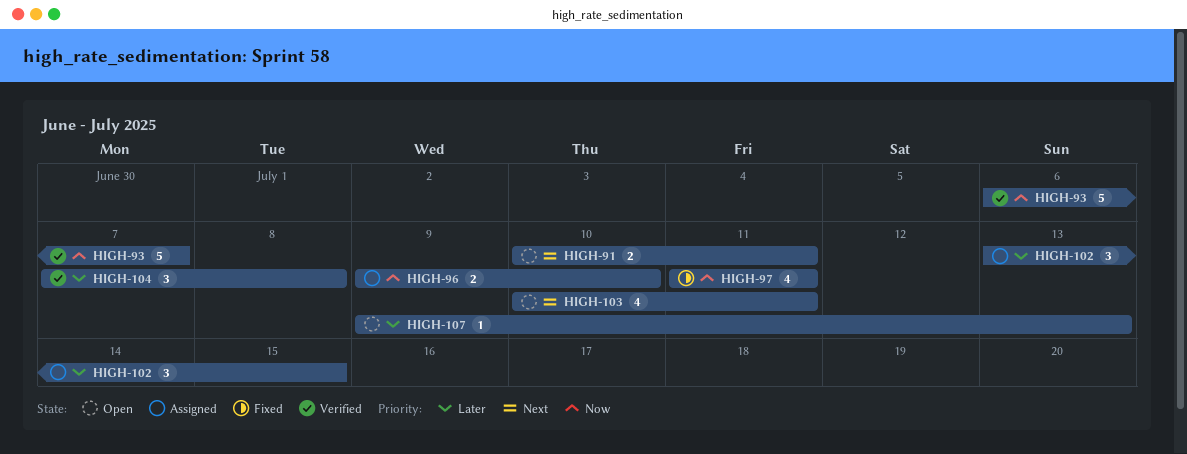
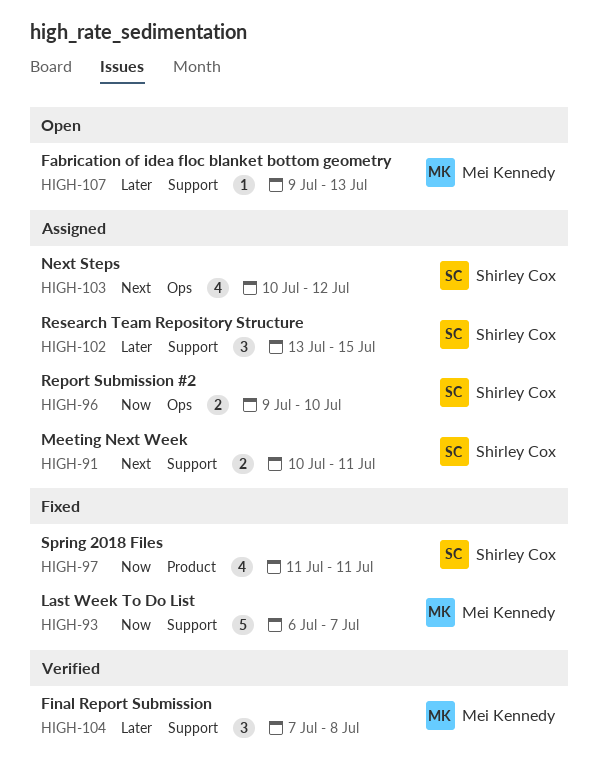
HIGH-91, status: Open -> Assigned
HIGH-93, status: Verified -> Fixed
HIGH-103, status: Open -> Assigned
HIGH-103, due: Jul 11 -> Jul 12

